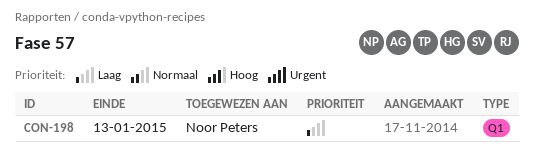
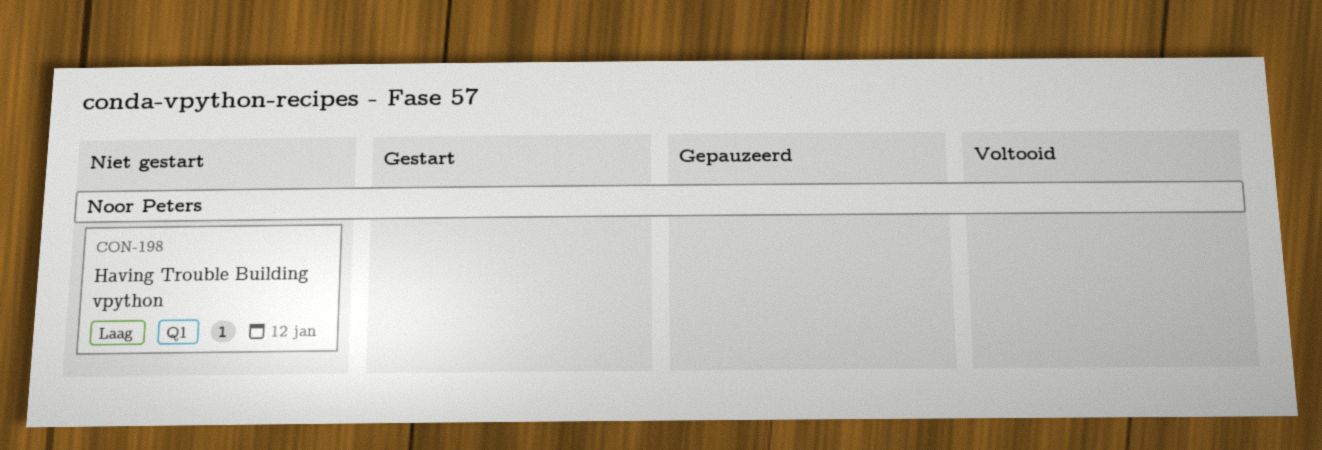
CON-198, due: Jan 13 -> Jan 12

